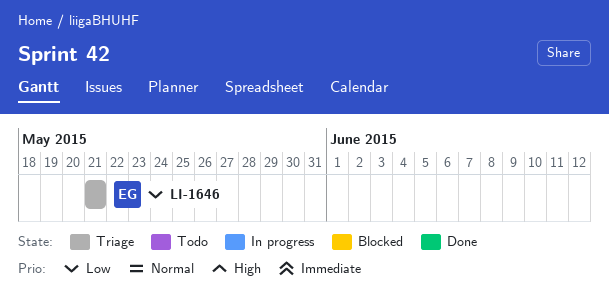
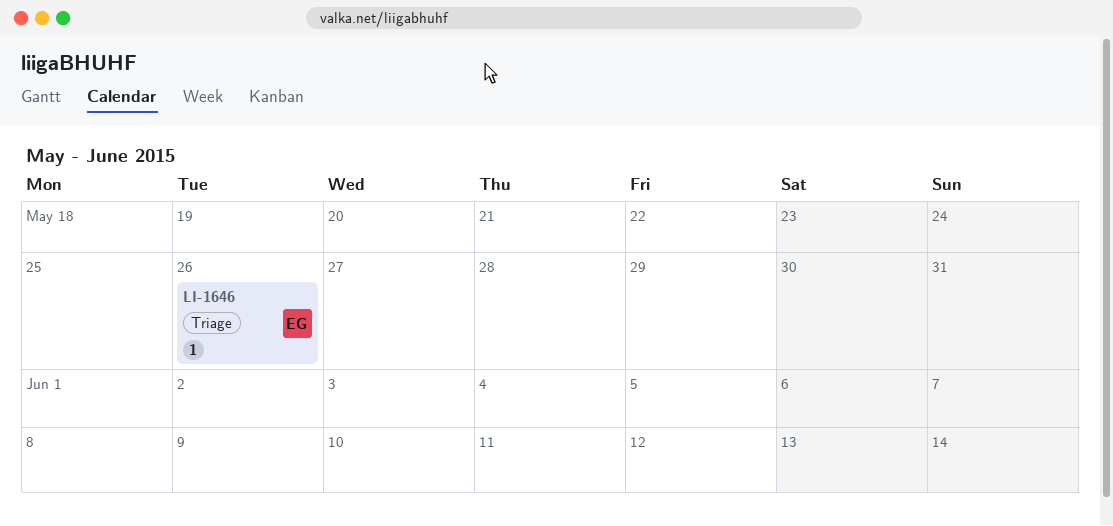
LI-1646, due: May 21 -> May 26

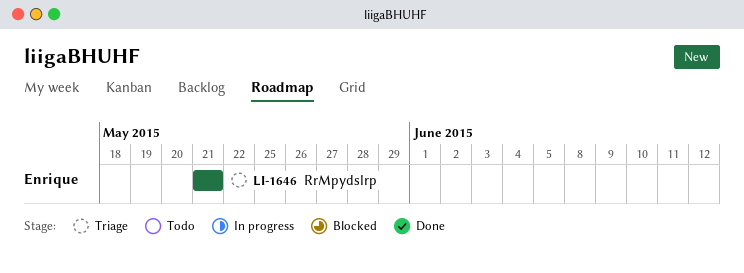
LI-1646, due: May 26 -> May 21

